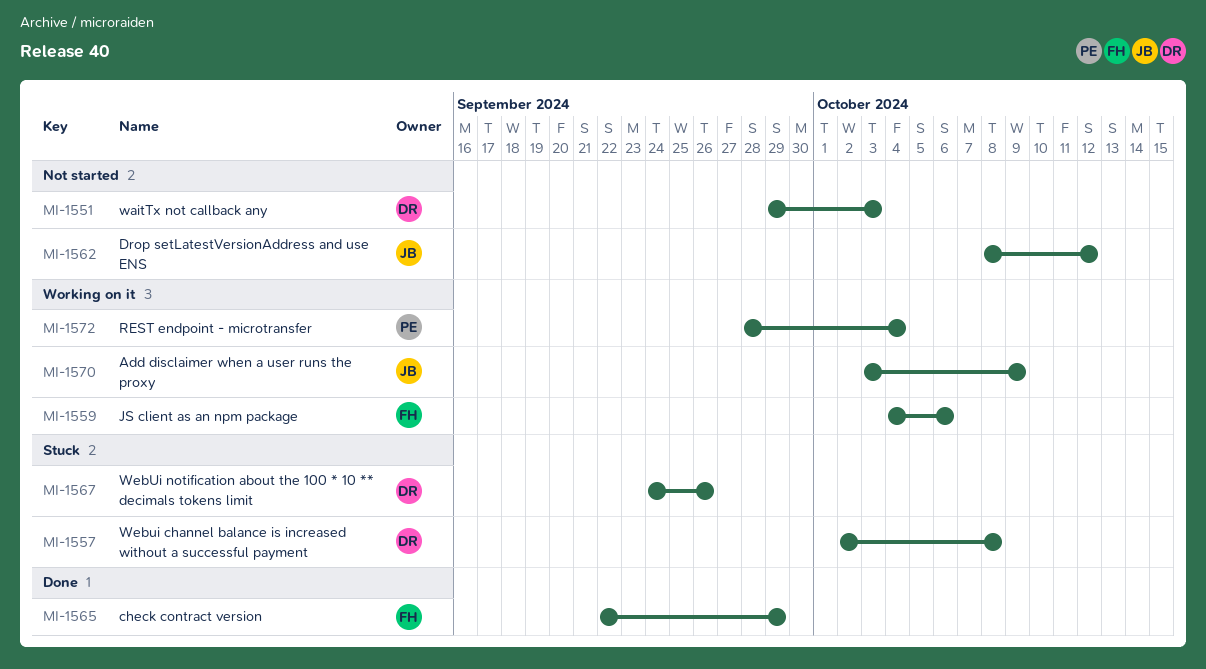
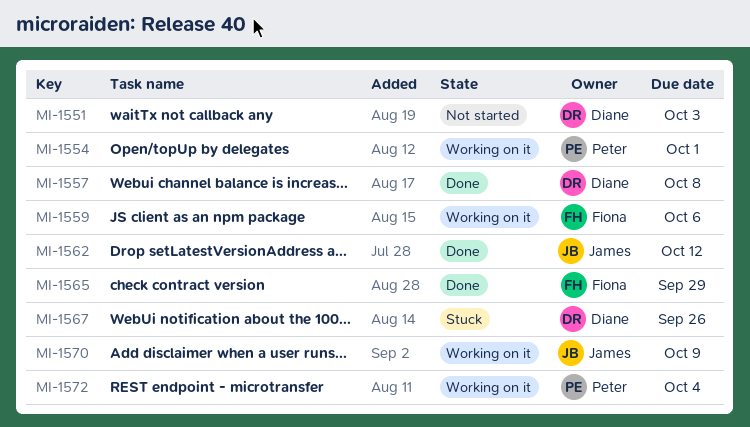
MI-1554: none -> present
MI-1557, status: Stuck -> Done
MI-1562, status: Not started -> Done

